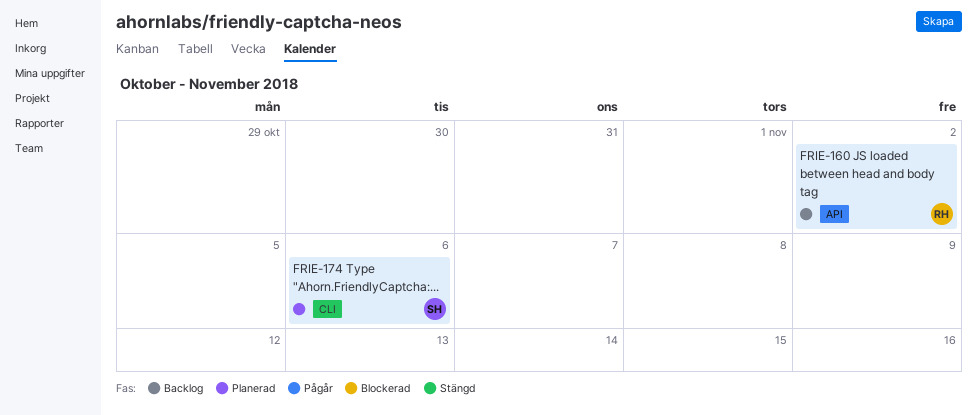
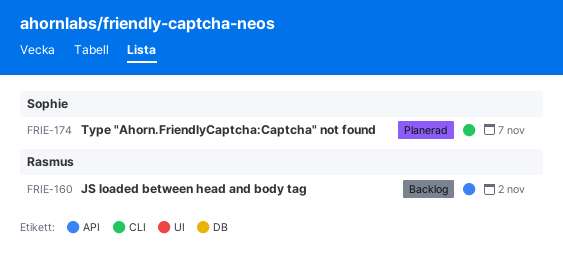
FRIE-174, due: Nov 6 -> Nov 7

